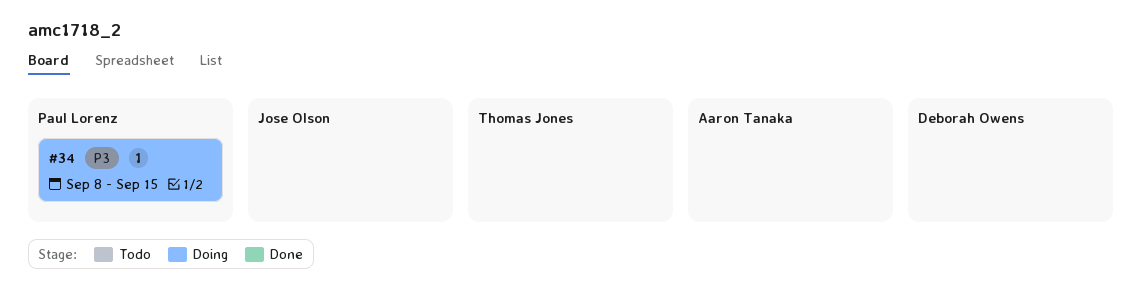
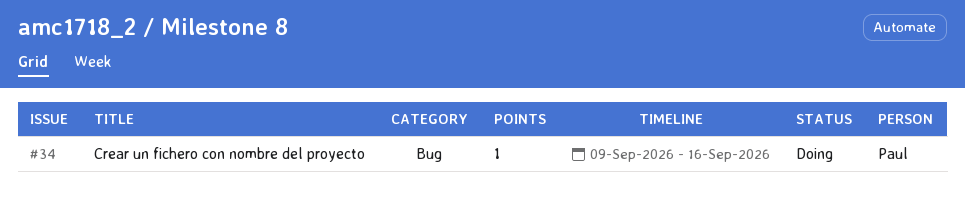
#34, start: Sep 8 -> Sep 9
#34, due: Sep 15 -> Sep 16

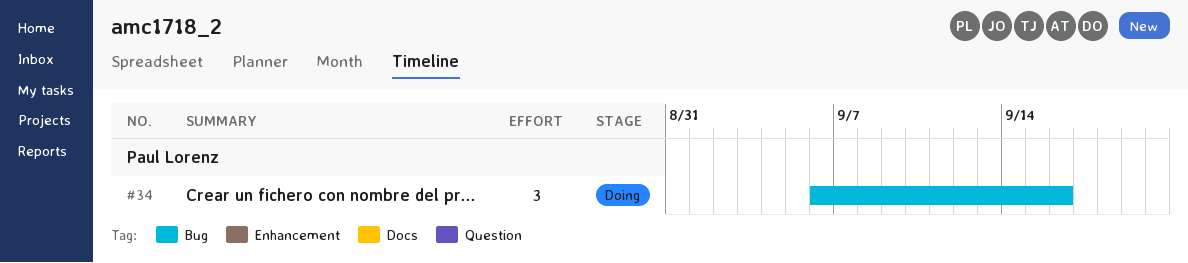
#34, estimate: 1 -> 3
#34, start: Sep 9 -> Sep 6

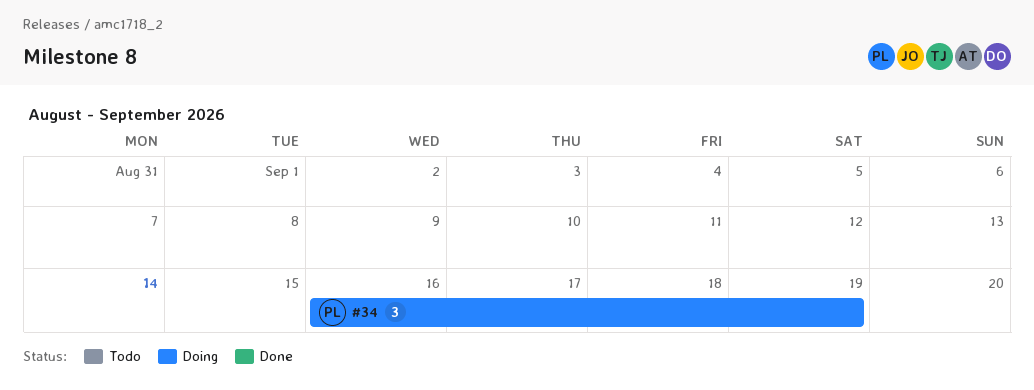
#34, start: Sep 6 -> Sep 16
#34, due: Sep 16 -> Sep 19

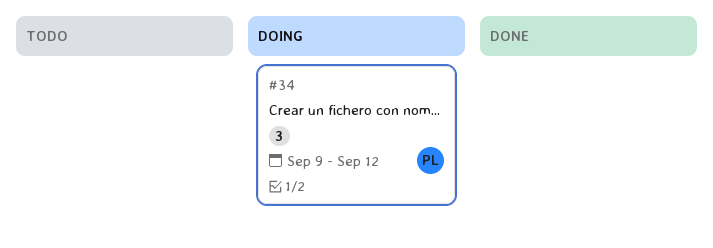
#34, start: Sep 16 -> Sep 9
#34, due: Sep 19 -> Sep 12

